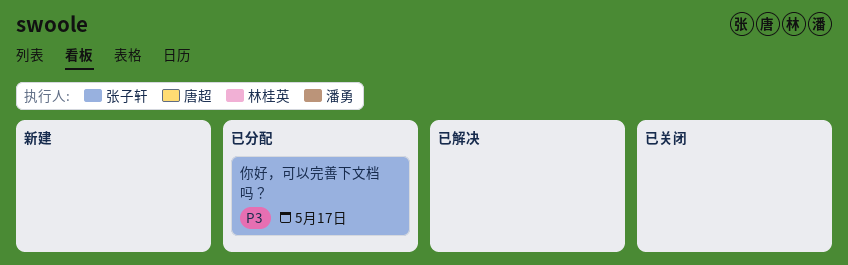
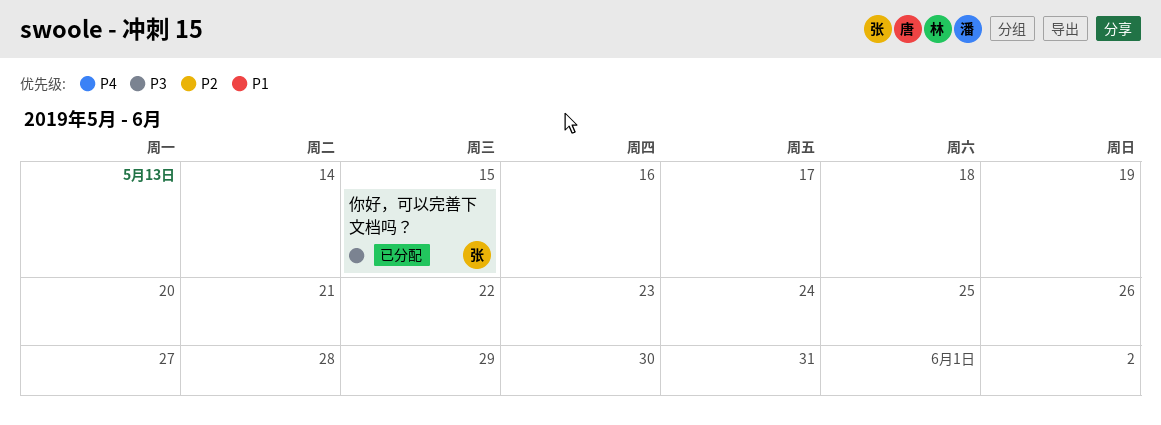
你好，可以完善下文档吗？, due: May 17 -> May 15

